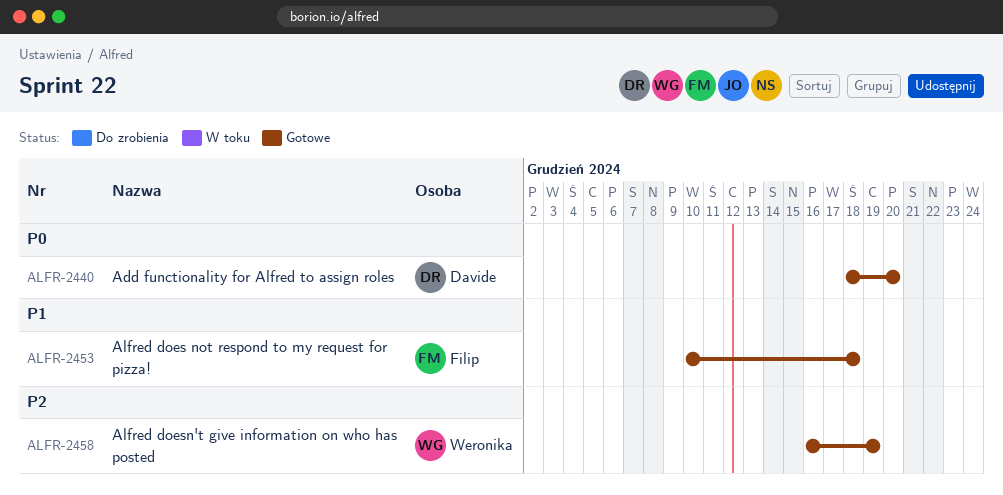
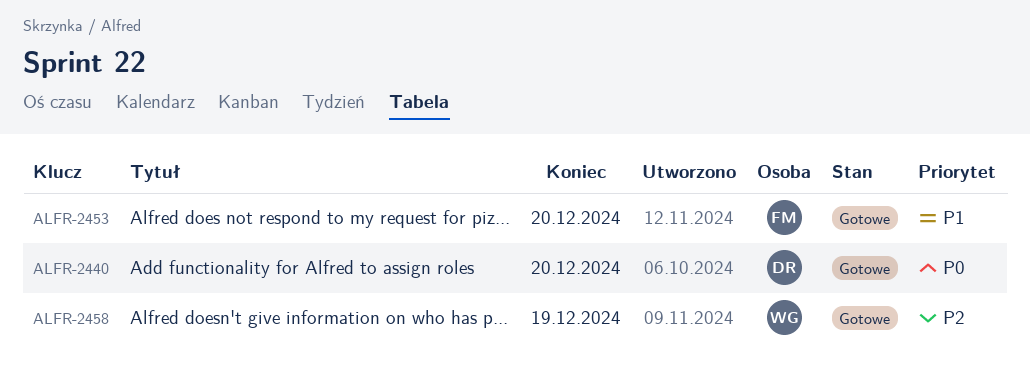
ALFR-2453, due: Dec 18 -> Dec 20

